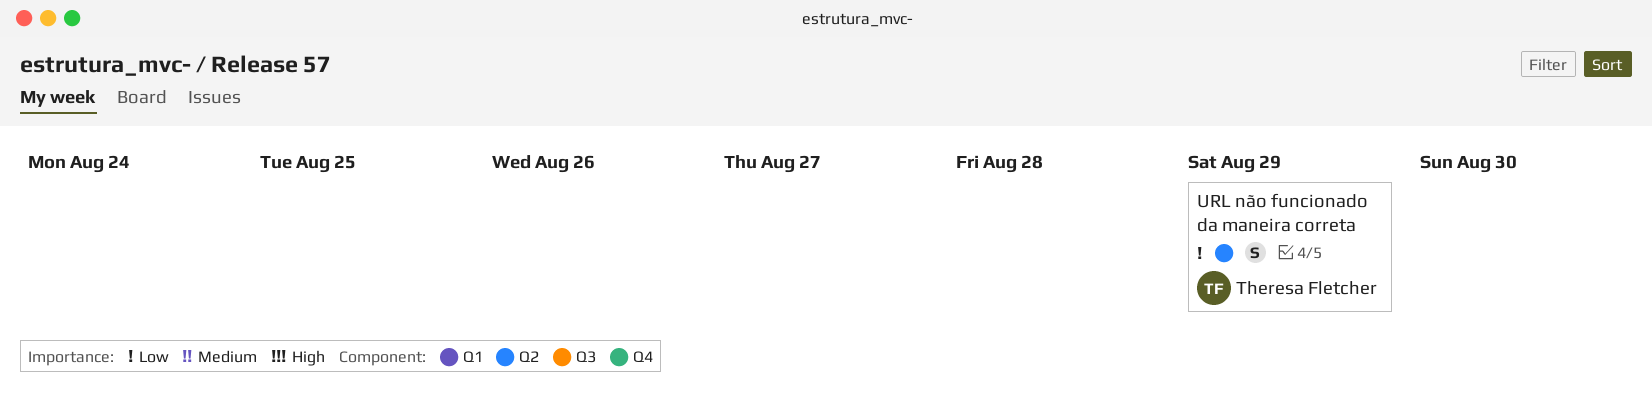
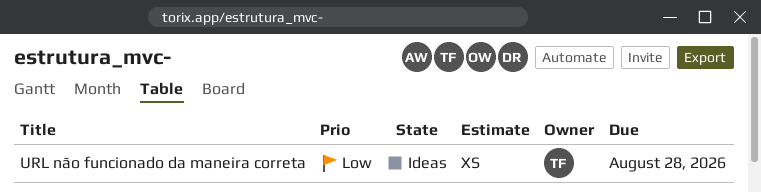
URL não funcionado da maneira correta, estimate: S -> XS
URL não funcionado da maneira correta, due: Aug 29 -> Aug 28

